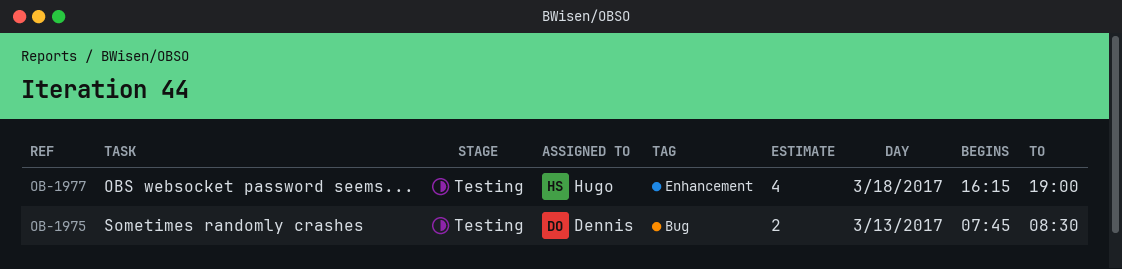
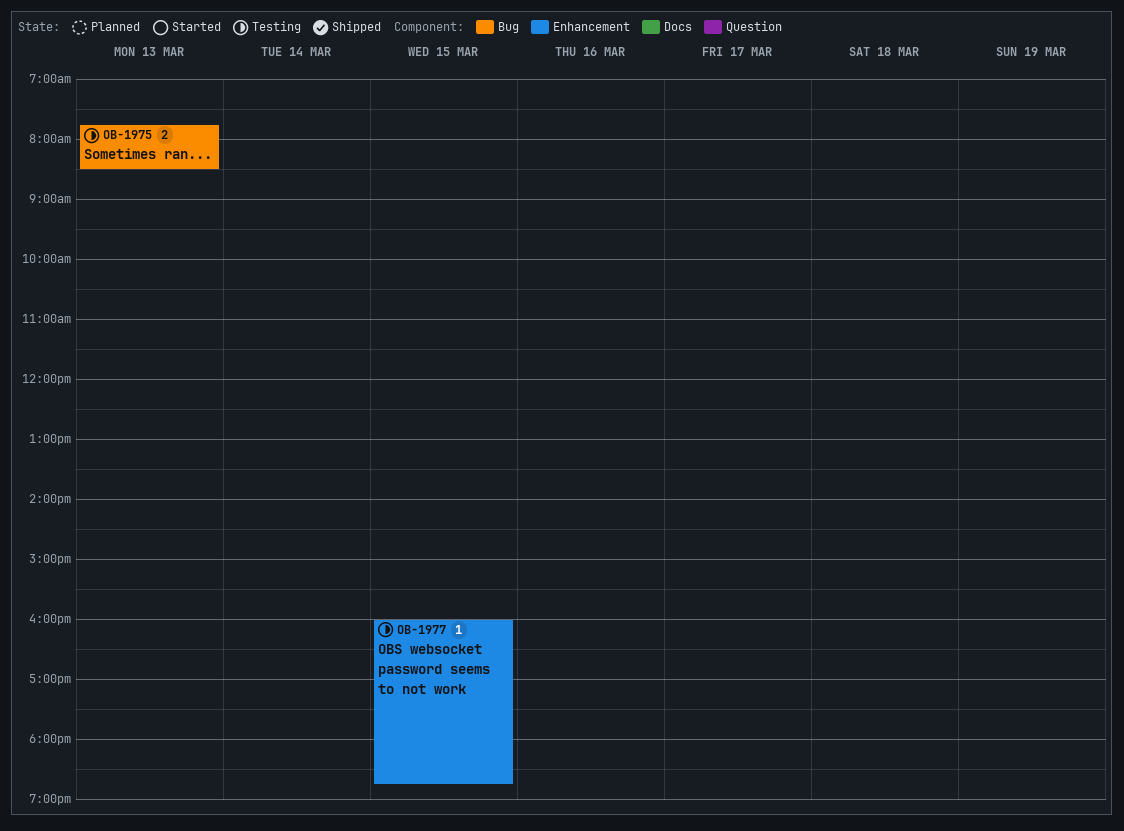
OB-1977, estimate: 4 -> 1
OB-1977, day: Mar 18 -> Mar 15
OB-1977, begins: 16:15 -> 16:00
OB-1977, ends: 19:00 -> 18:45

